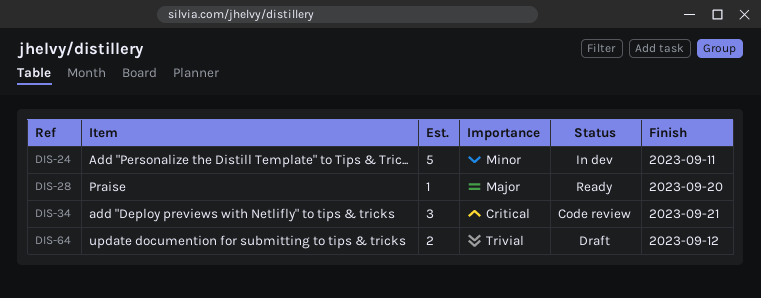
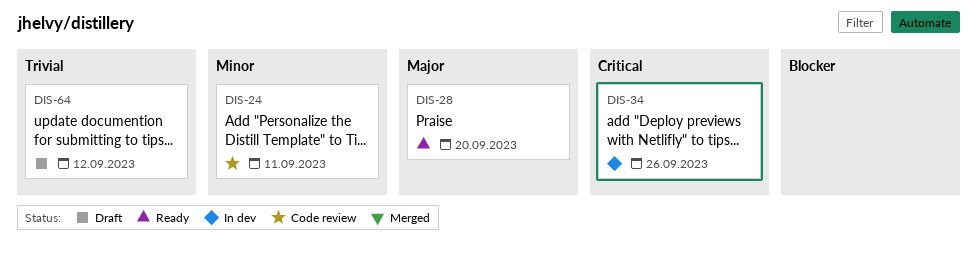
DIS-24, status: In dev -> Code review
DIS-34, status: Code review -> In dev
DIS-34, due: Sep 21 -> Sep 26

